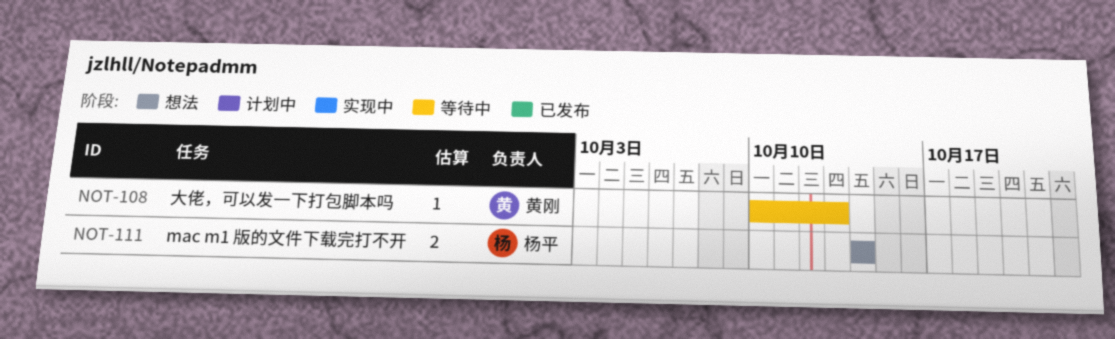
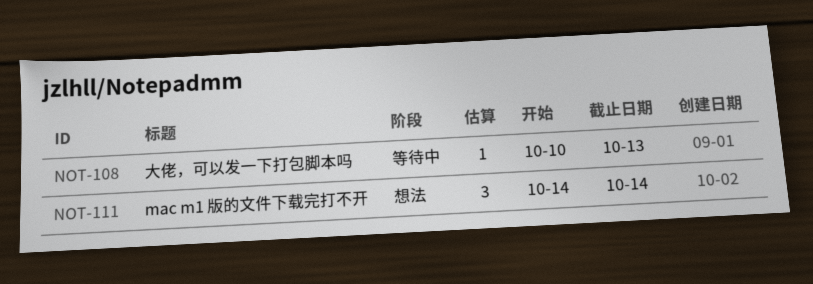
NOT-111, estimate: 2 -> 3

